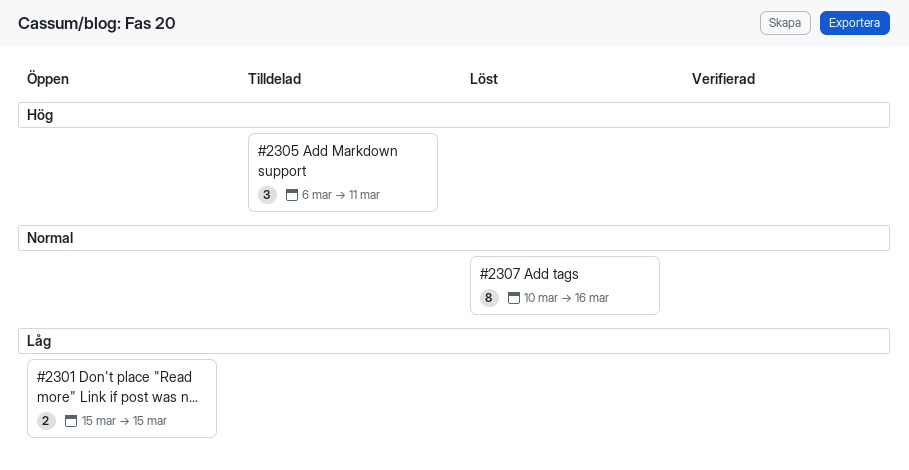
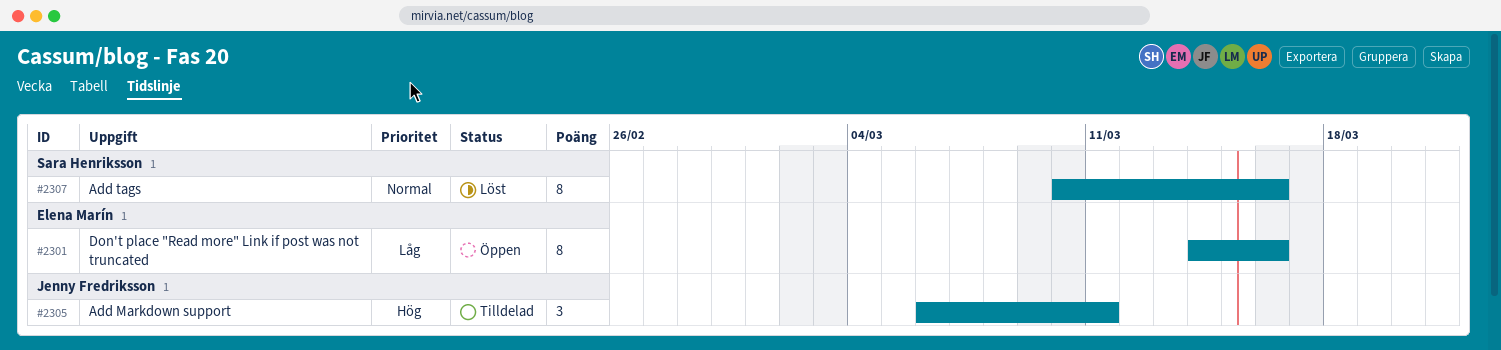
#2301, estimate: 2 -> 8
#2301, start: Mar 15 -> Mar 14
#2301, due: Mar 15 -> Mar 16

